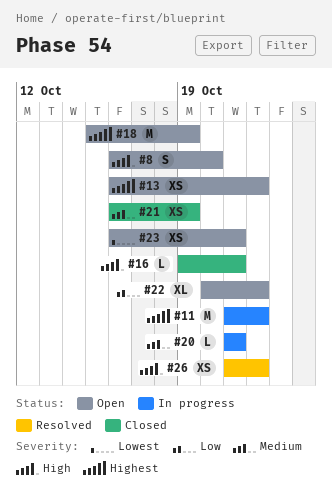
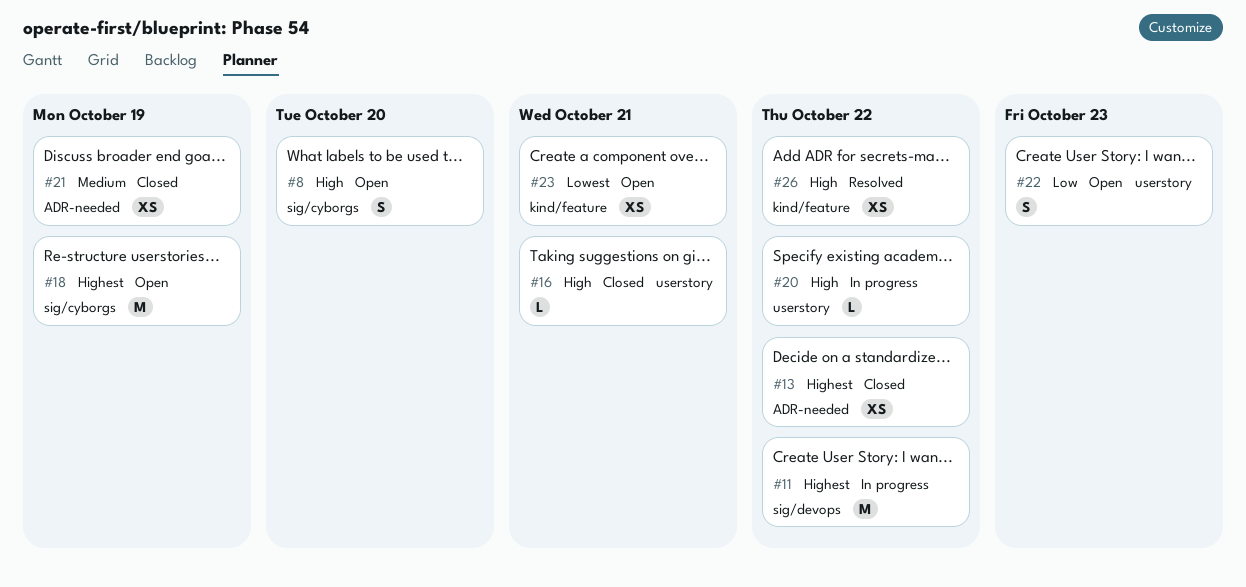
#13, status: Open -> Closed
#20, priority: Medium -> High
#20, due: Oct 21 -> Oct 22
#22, estimate: XL -> S
#22, due: Oct 22 -> Oct 23

